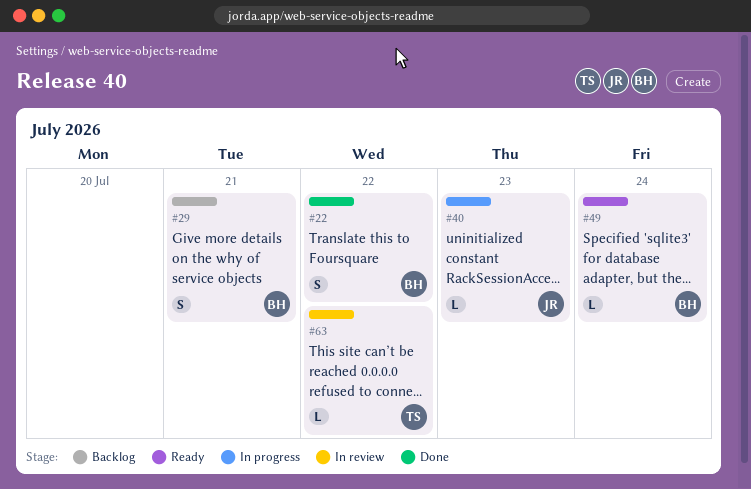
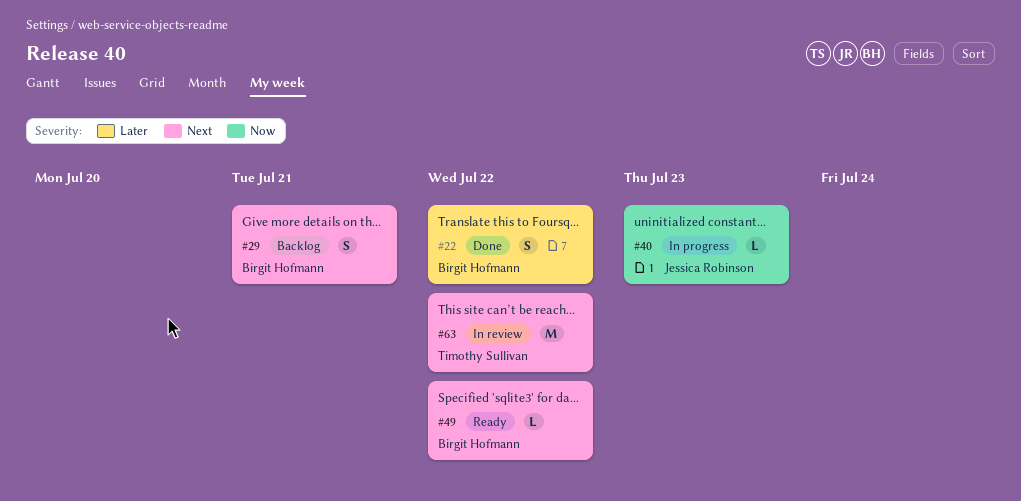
#49, due: Jul 24 -> Jul 22
#63, estimate: L -> M

